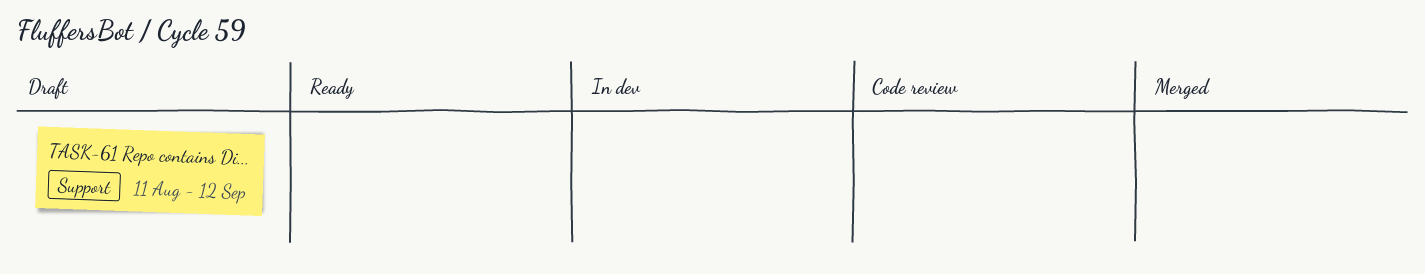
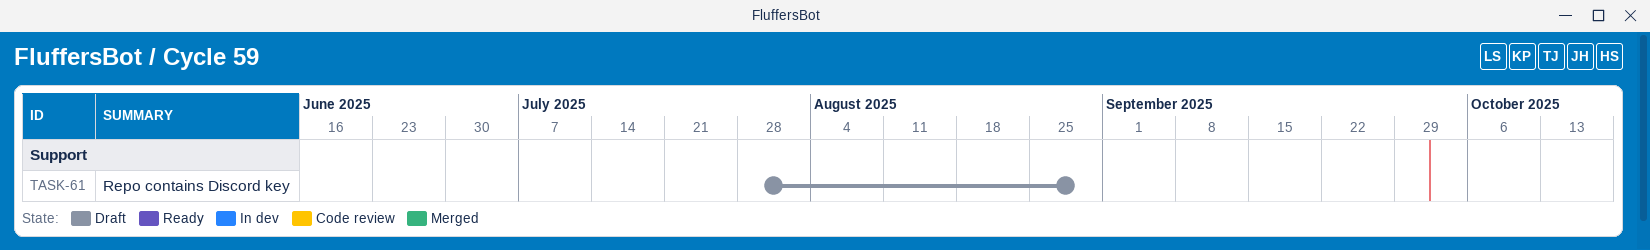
TASK-61, start: Aug 11 -> Jul 28
TASK-61, due: Sep 12 -> Aug 29

